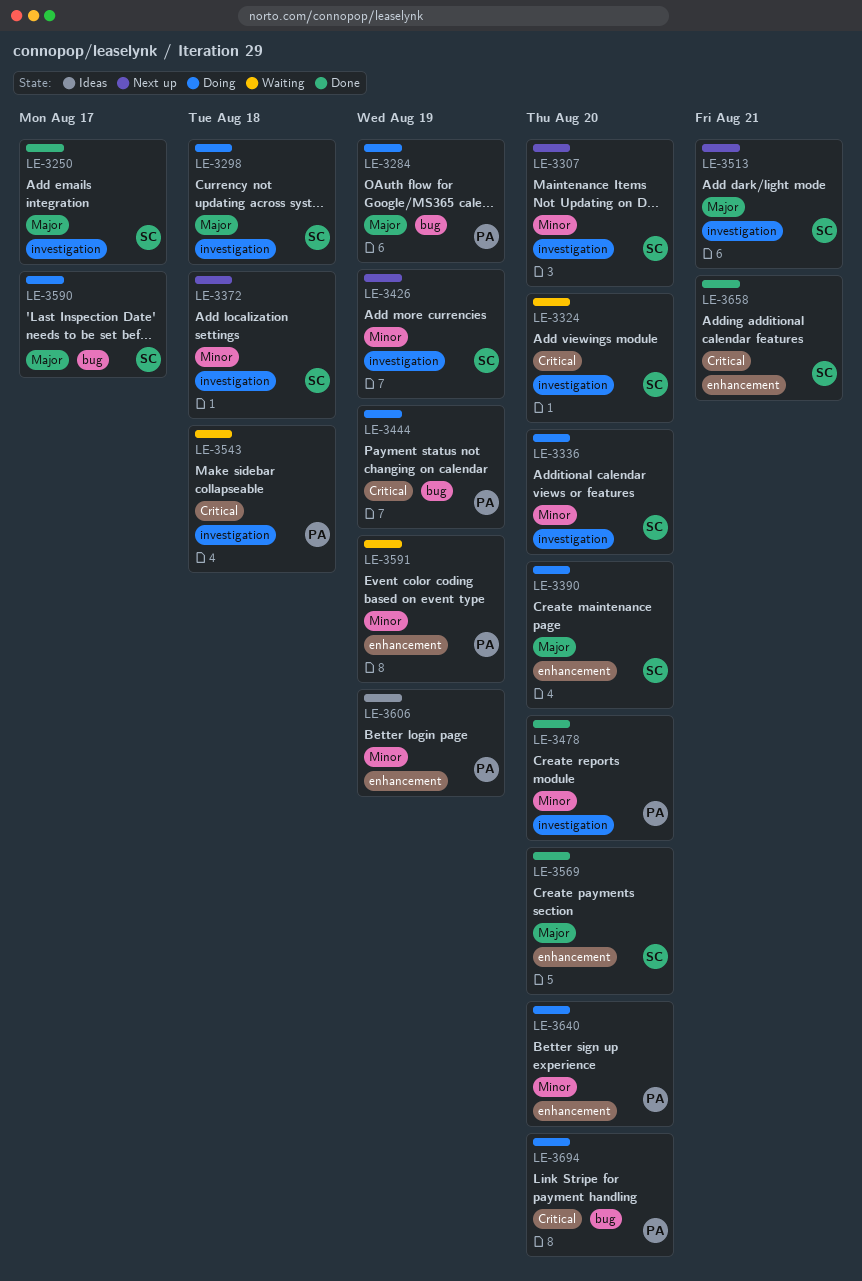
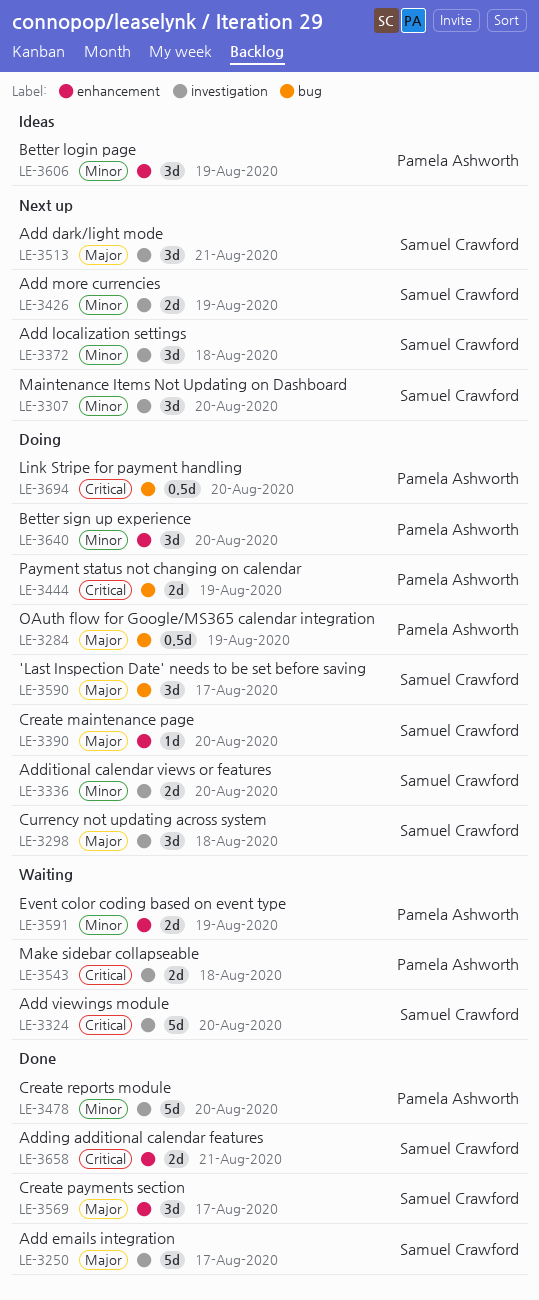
LE-3569, due: Aug 20 -> Aug 17

